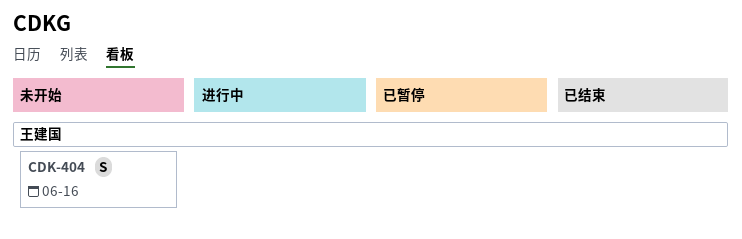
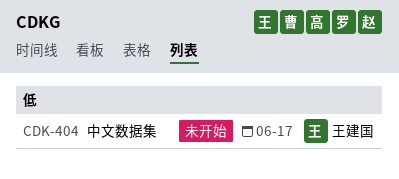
CDK-404, due: Jun 16 -> Jun 17

